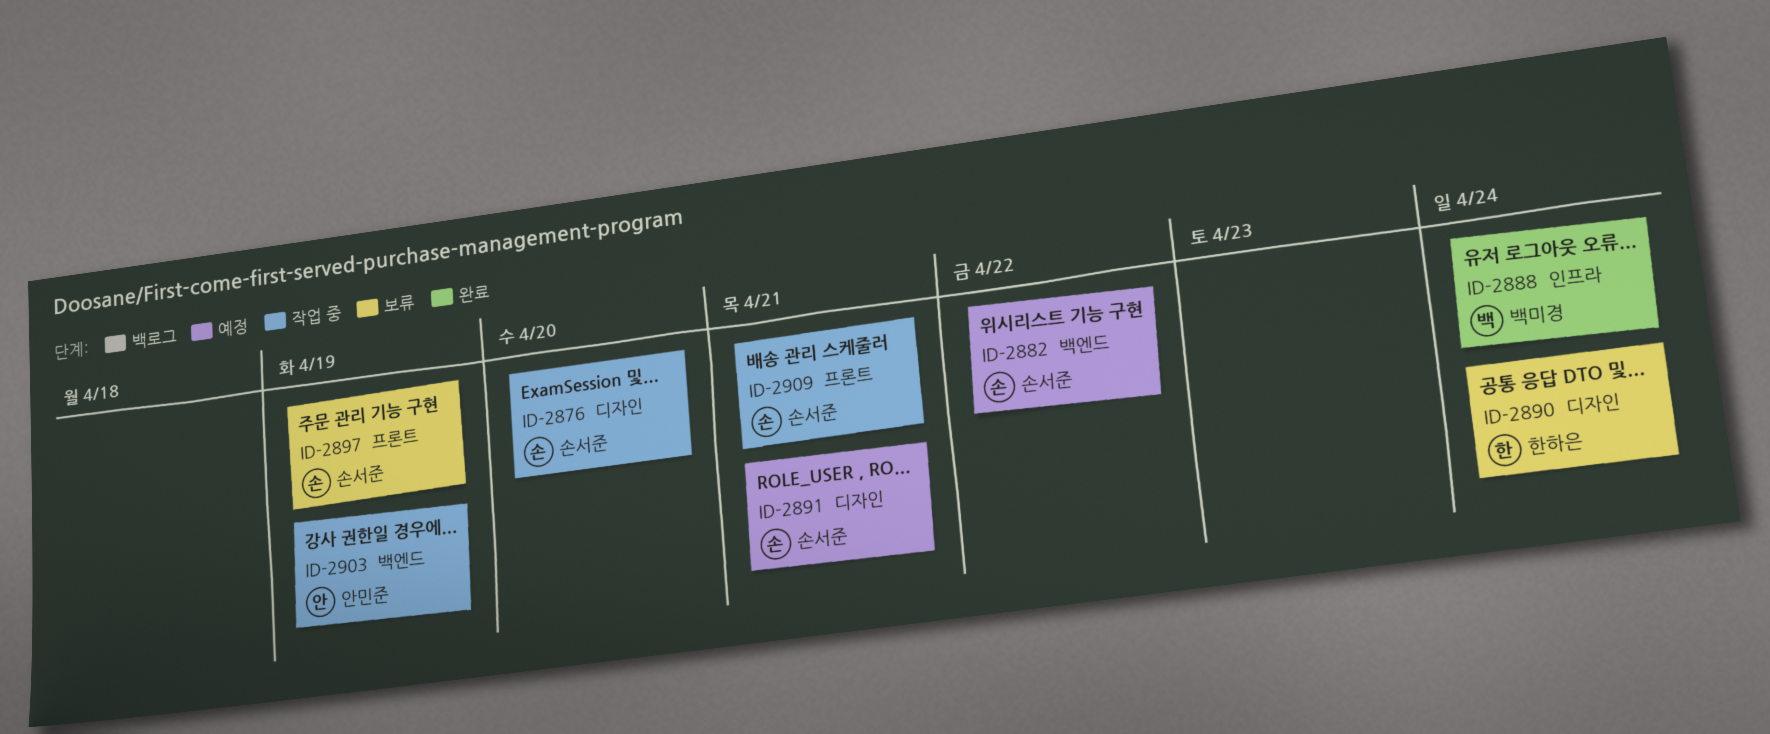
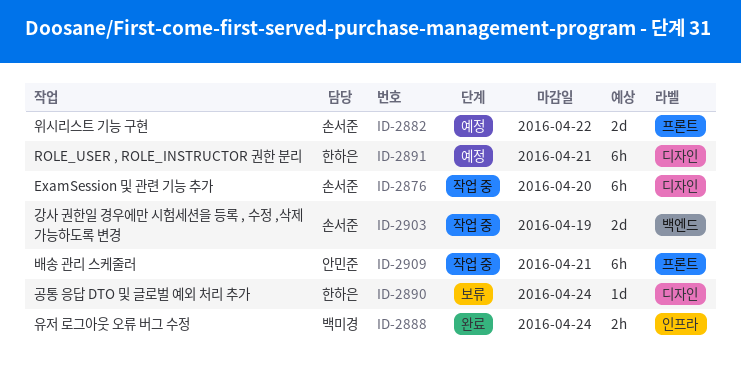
ID-2882, label: 백엔드 -> 프론트
ID-2891, owner: 손서준 -> 한하은
ID-2897: present -> none
ID-2903, owner: 안민준 -> 손서준
ID-2909, owner: 손서준 -> 안민준

